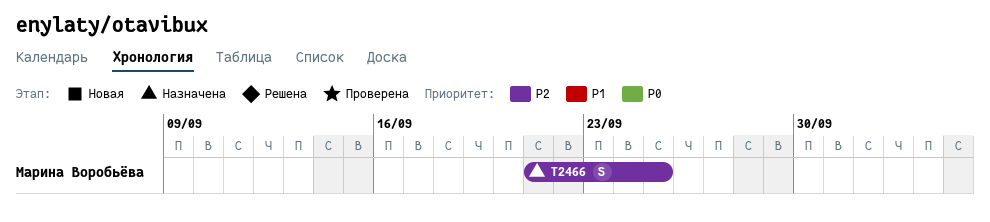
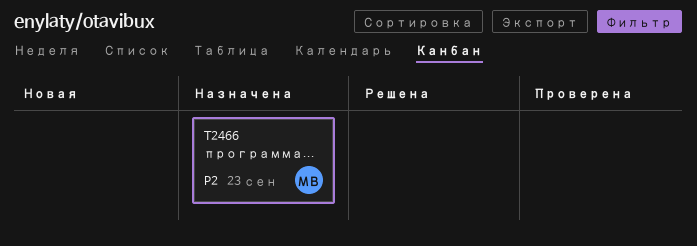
T2466, due: Sep 25 -> Sep 23

